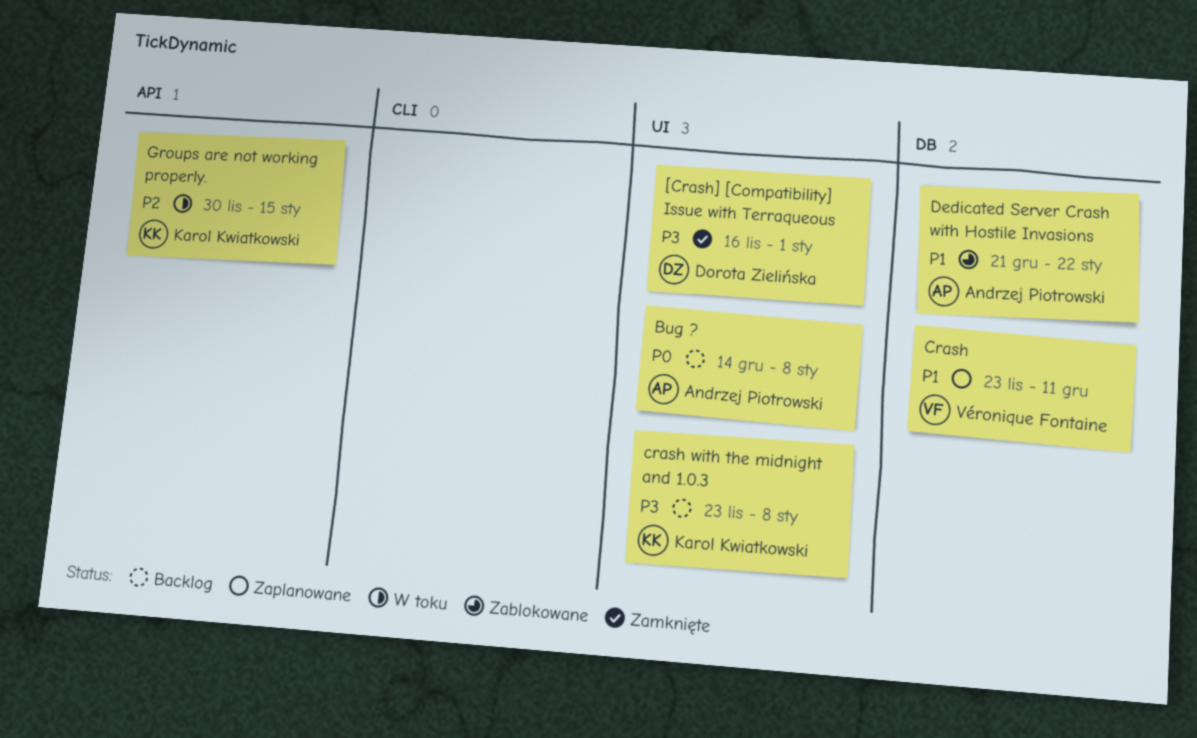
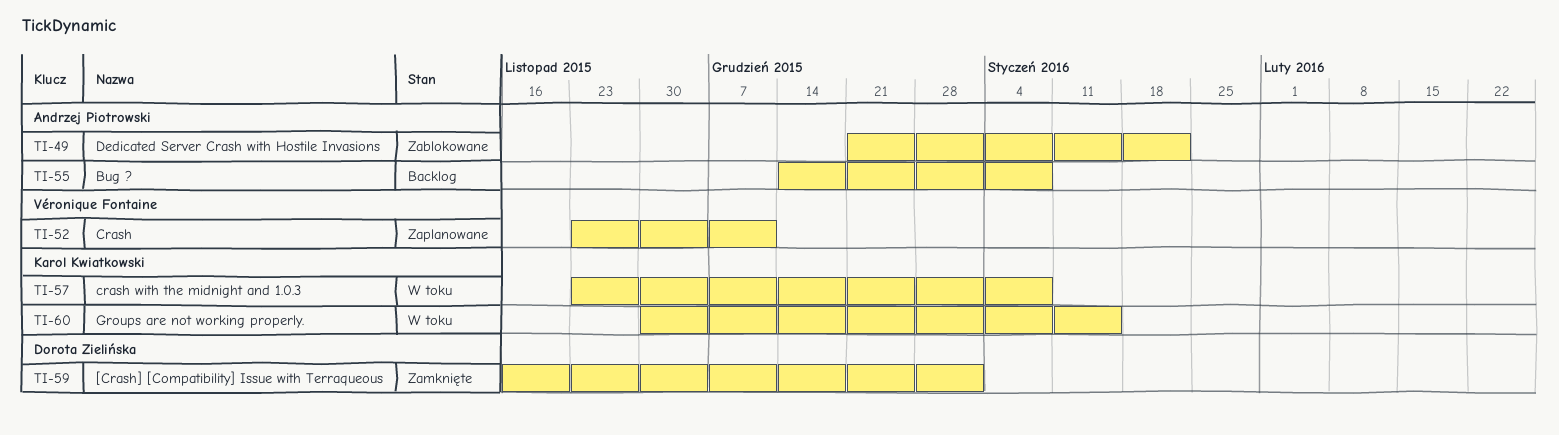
crash with the midnight and 1.0.3, status: Backlog -> W toku

